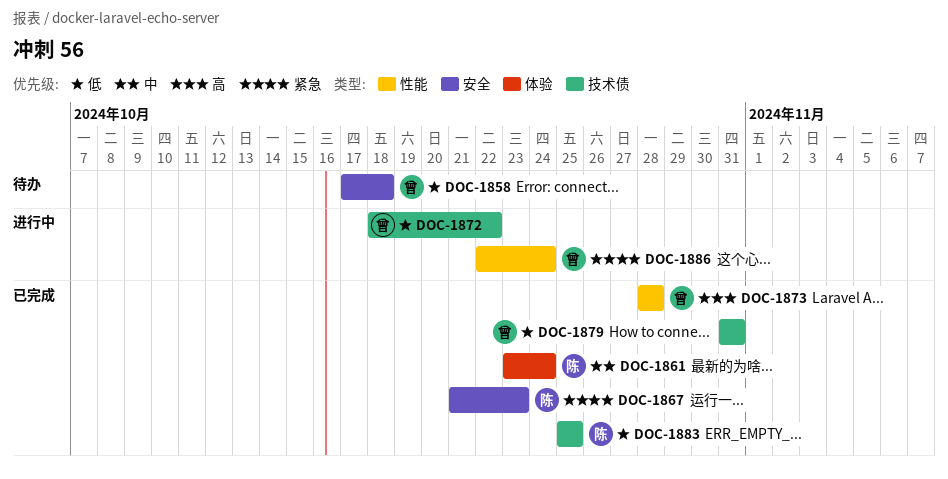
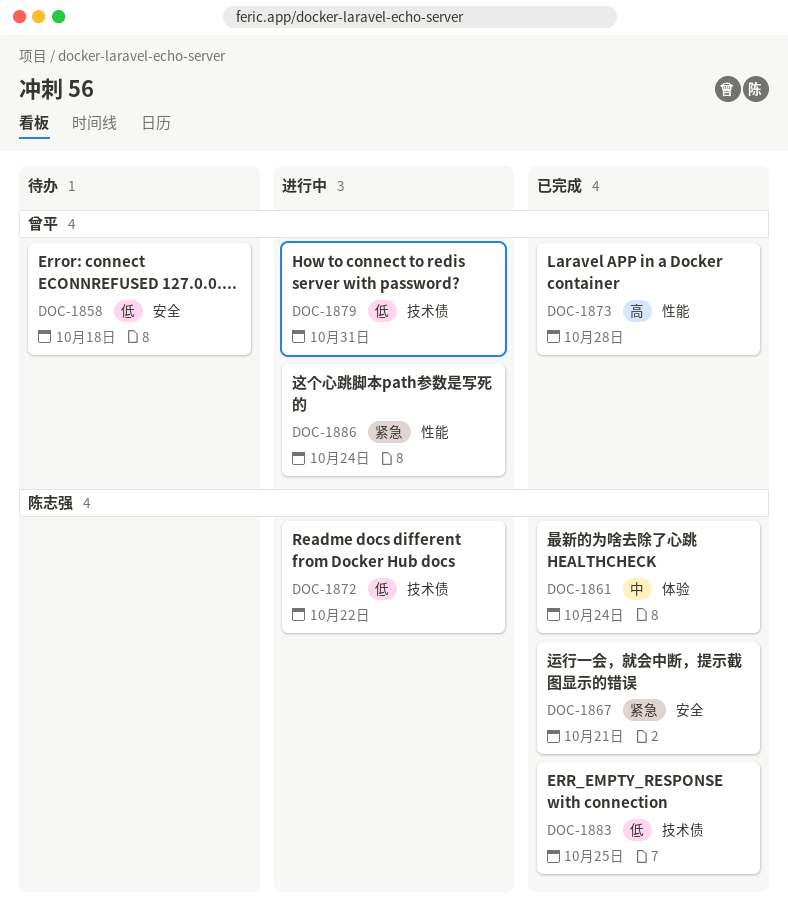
DOC-1867, due: Oct 23 -> Oct 21
DOC-1872, owner: 曾平 -> 陈志强
DOC-1879, status: 已完成 -> 进行中

